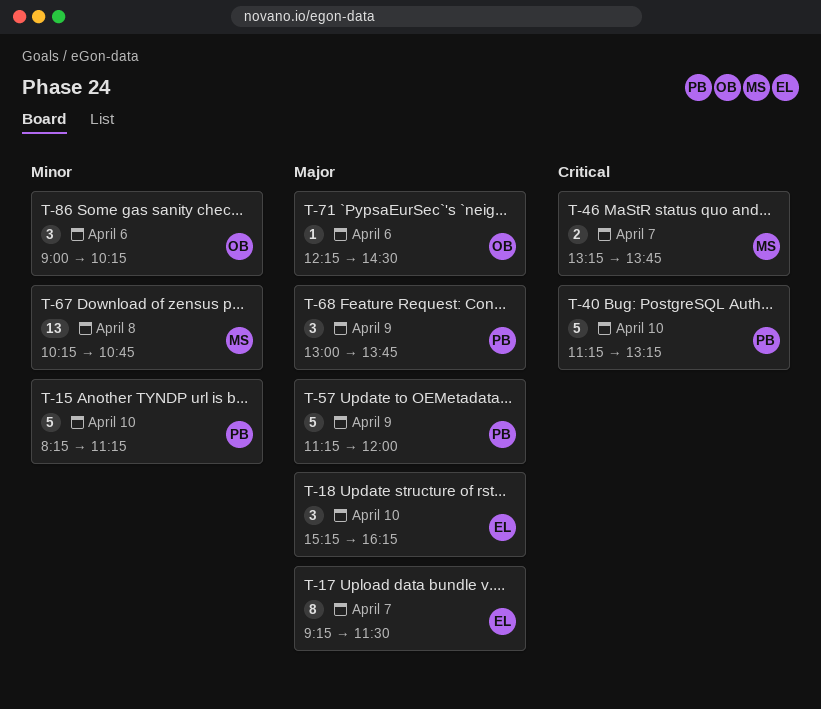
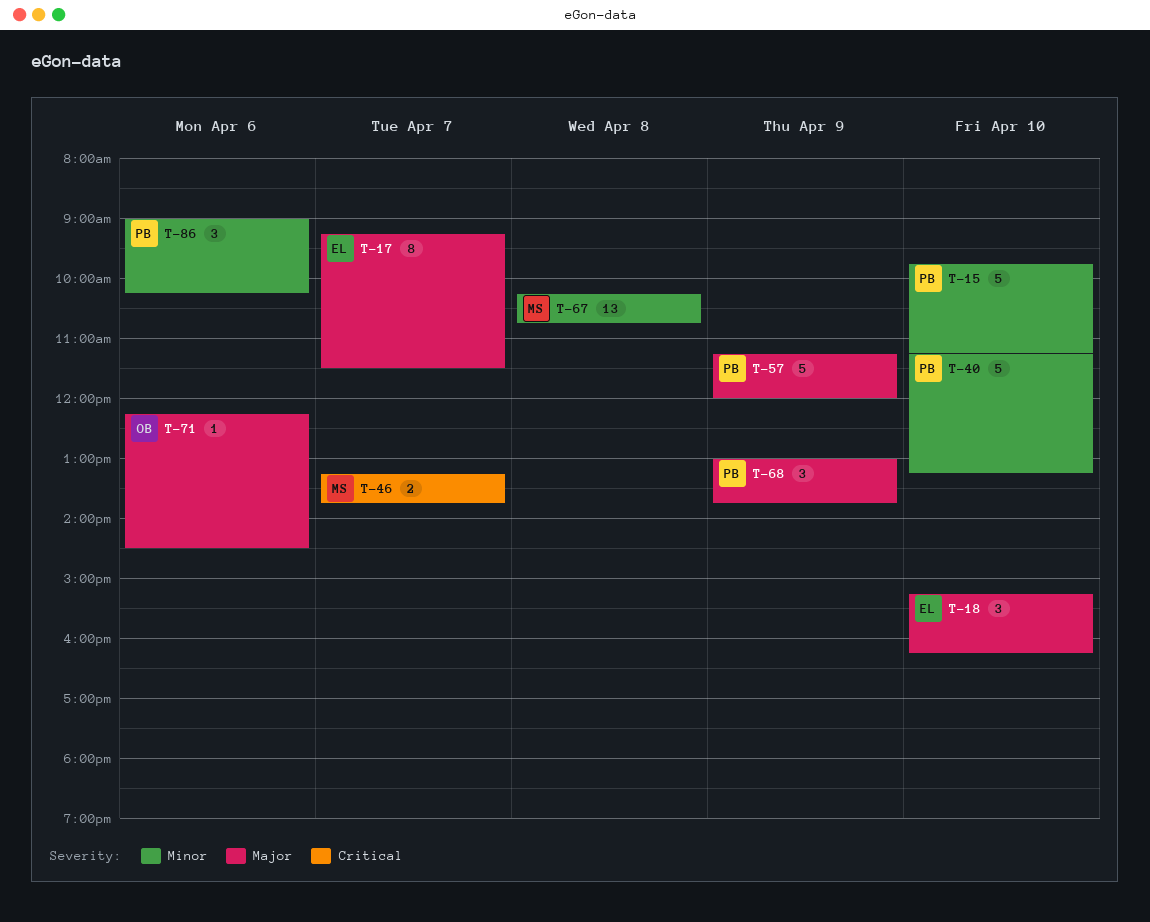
T-15, begins: 08:15 -> 09:45
T-40, priority: Critical -> Minor
T-86, owner: OB -> PB

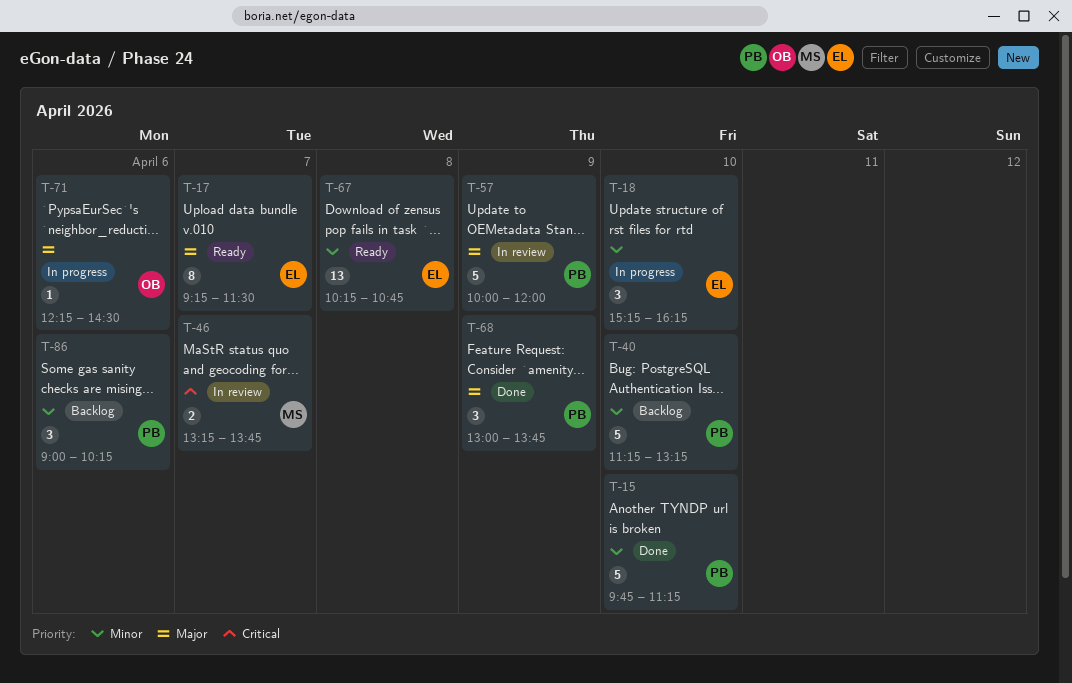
T-18, priority: Major -> Minor
T-57, begins: 11:15 -> 10:00
T-67, owner: MS -> EL

